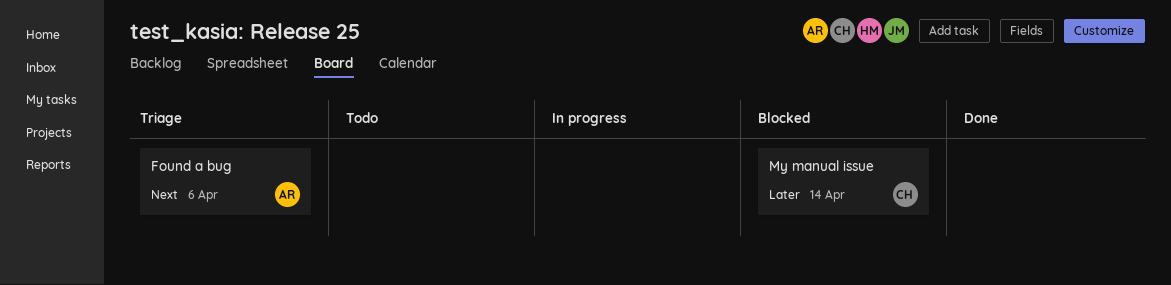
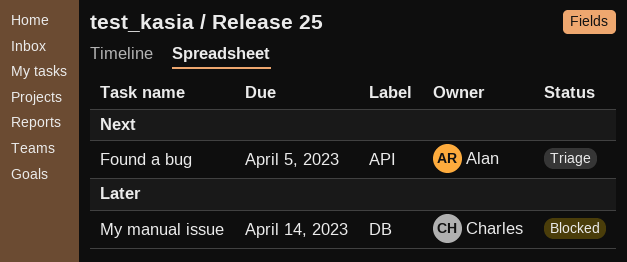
Found a bug, due: Apr 6 -> Apr 5

